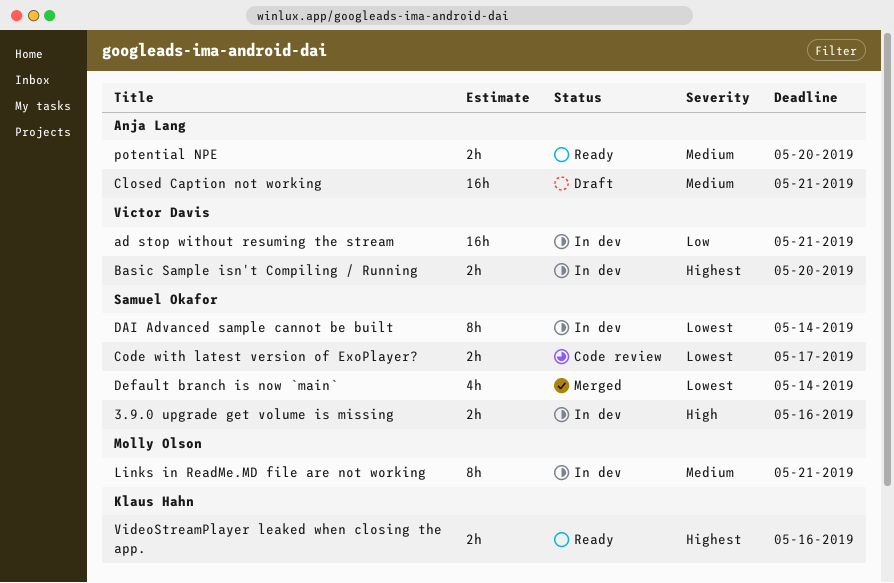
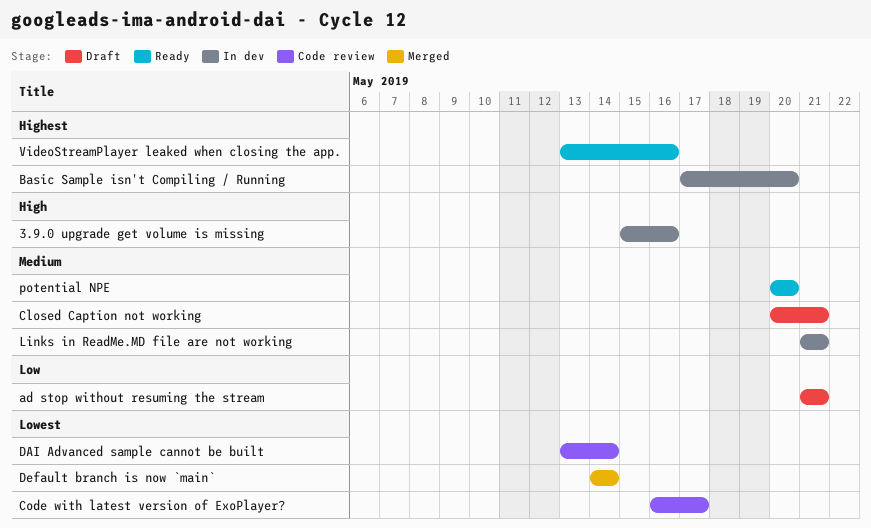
ad stop without resuming the stream, status: In dev -> Draft
DAI Advanced sample cannot be built, status: In dev -> Code review

